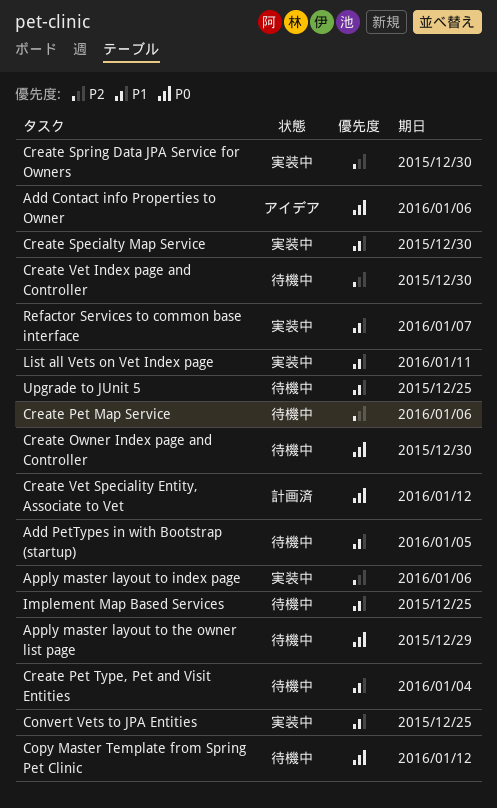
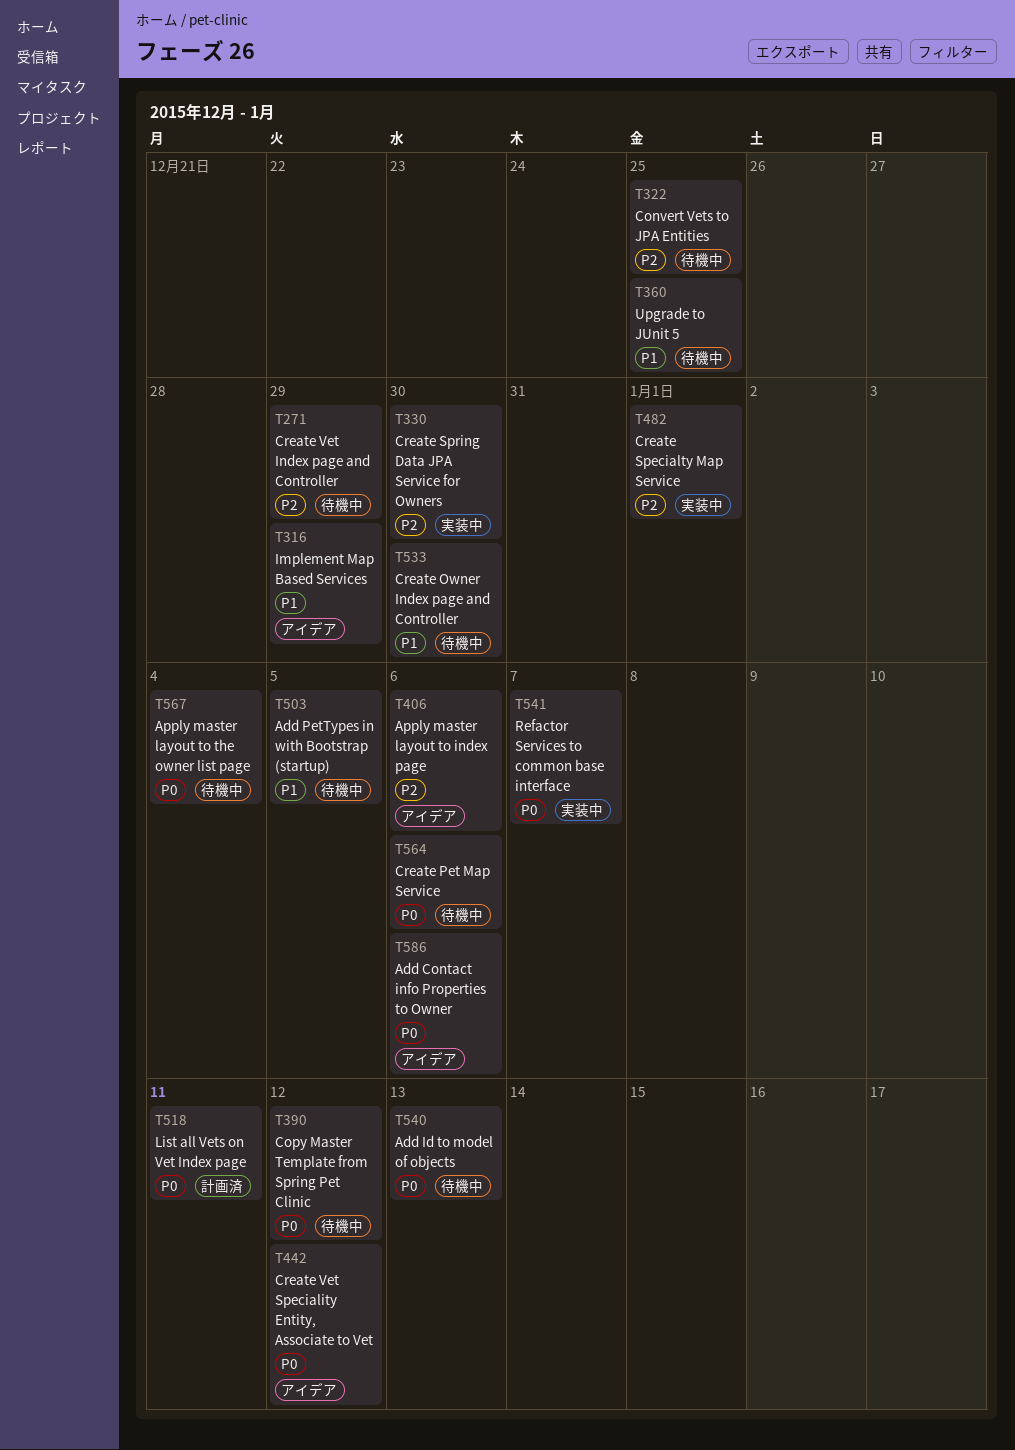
Add Id to model of objects: none -> present
Apply master layout to index page, status: 実装中 -> アイデア
Apply master layout to the owner list page, due: Dec 29 -> Jan 4
Convert Vets to JPA Entities, status: 実装中 -> 待機中
Convert Vets to JPA Entities, priority: P1 -> P2
Create Owner Index page and Controller, priority: P0 -> P1
Create Pet Map Service, priority: P2 -> P0
Create Pet Type, Pet and Visit Entities: present -> none
Create Specialty Map Service, priority: P1 -> P2
Create Specialty Map Service, due: Dec 30 -> Jan 1
Create Vet Index page and Controller, due: Dec 30 -> Dec 29
Create Vet Speciality Entity, Associate to Vet, status: 計画済 -> アイデア
Implement Map Based Services, status: 待機中 -> アイデア
Implement Map Based Services, due: Dec 25 -> Dec 29
List all Vets on Vet Index page, status: 実装中 -> 計画済
List all Vets on Vet Index page, priority: P1 -> P0
Refactor Services to common base interface, priority: P1 -> P0

